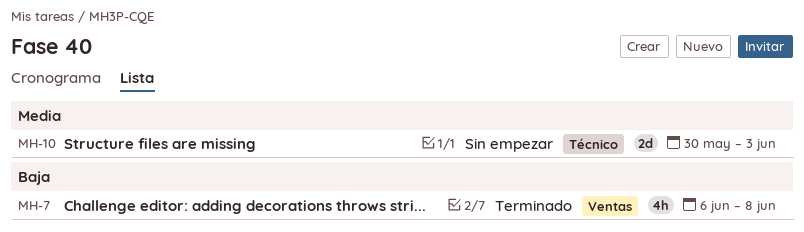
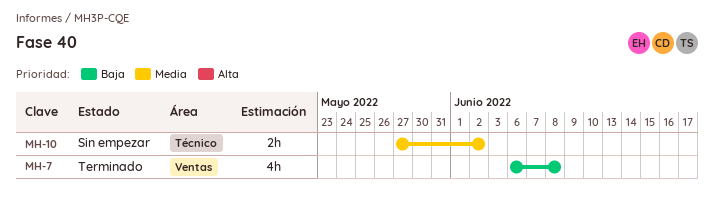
MH-10, estimate: 2d -> 2h
MH-10, start: May 30 -> May 27
MH-10, due: Jun 3 -> Jun 2

